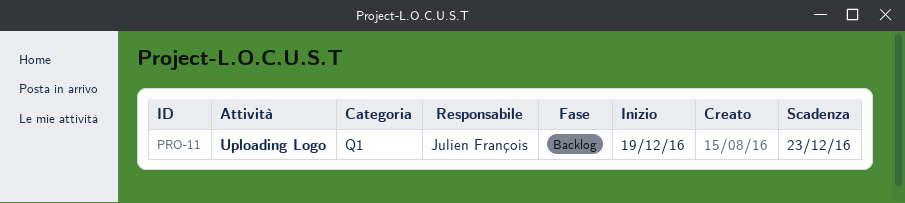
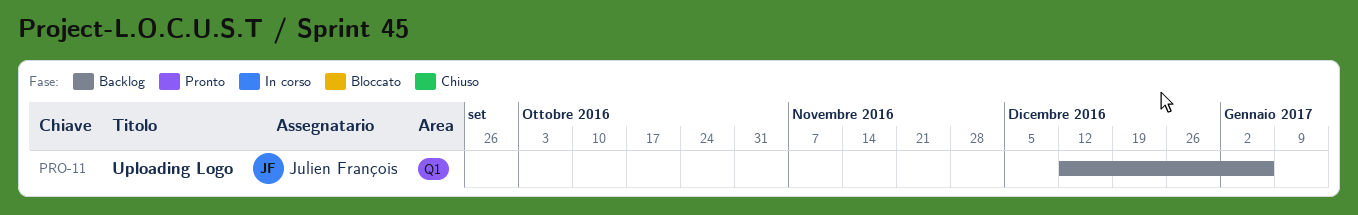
PRO-11, start: Dec 19 -> Dec 12
PRO-11, due: Dec 23 -> Jan 6

